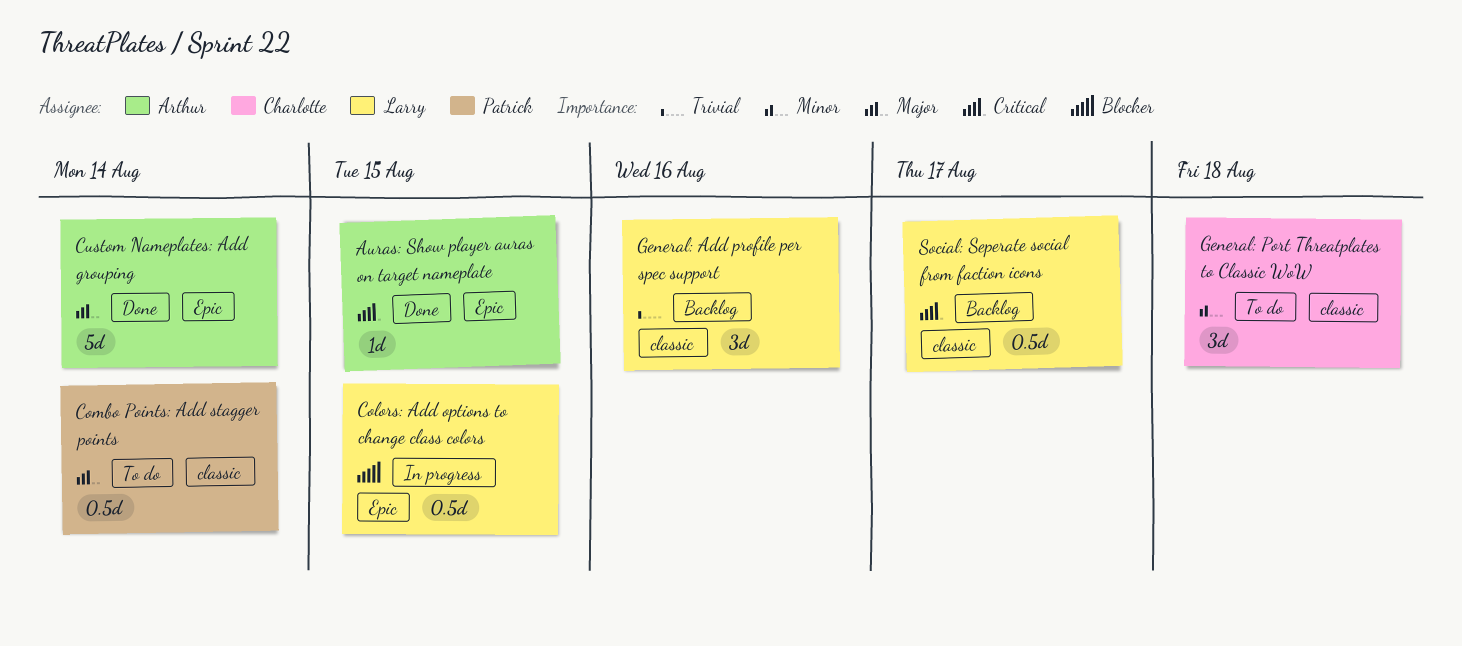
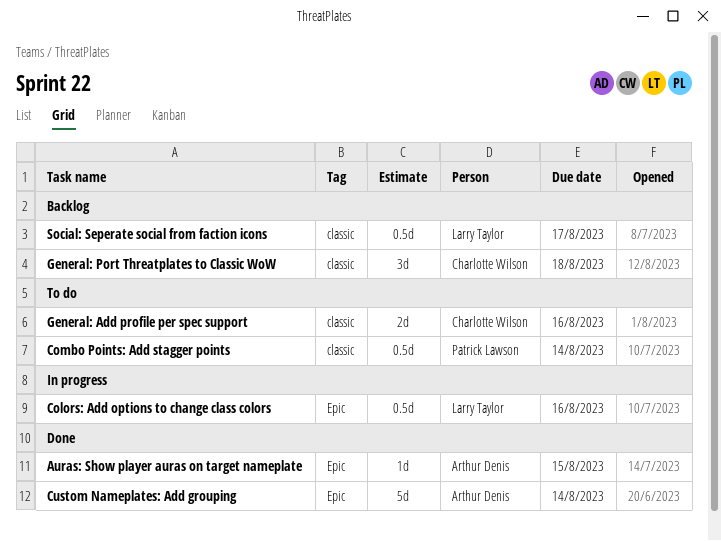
Colors: Add options to change class colors, due: Aug 15 -> Aug 16
General: Add profile per spec support, status: Backlog -> To do
General: Add profile per spec support, owner: Larry Taylor -> Charlotte Wilson
General: Add profile per spec support, estimate: 3d -> 2d
General: Port Threatplates to Classic WoW, status: To do -> Backlog

